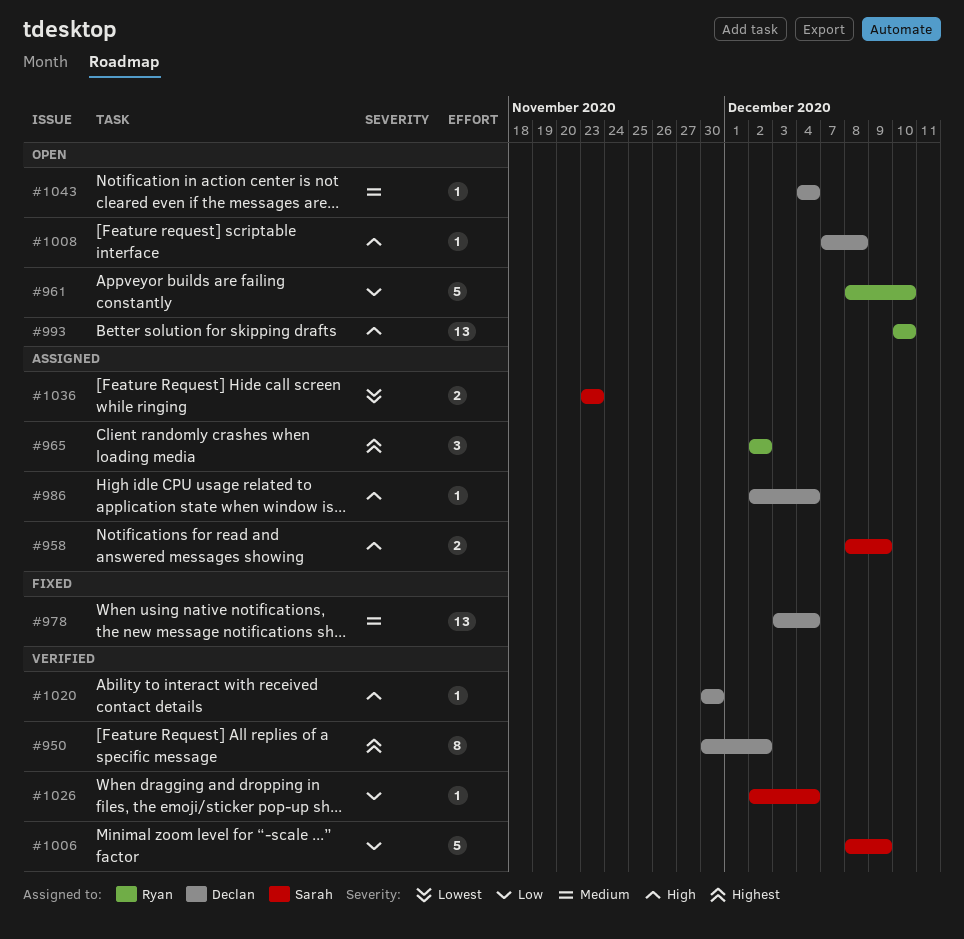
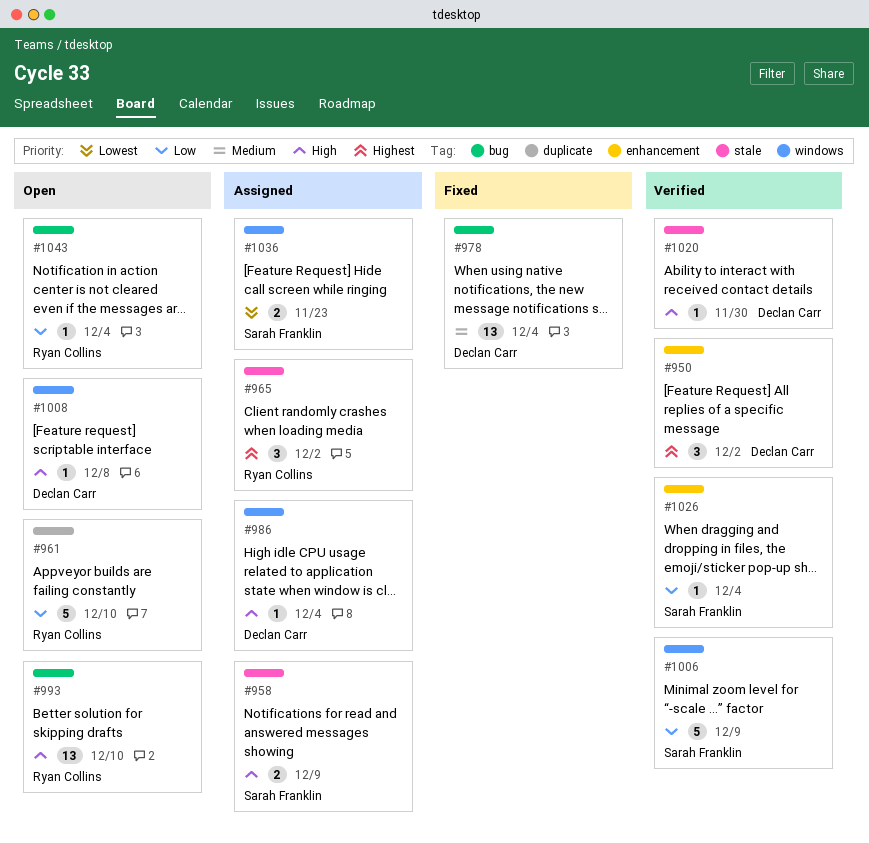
#950, estimate: 8 -> 3
#1043, owner: Declan Carr -> Ryan Collins
#1043, priority: Medium -> Low

